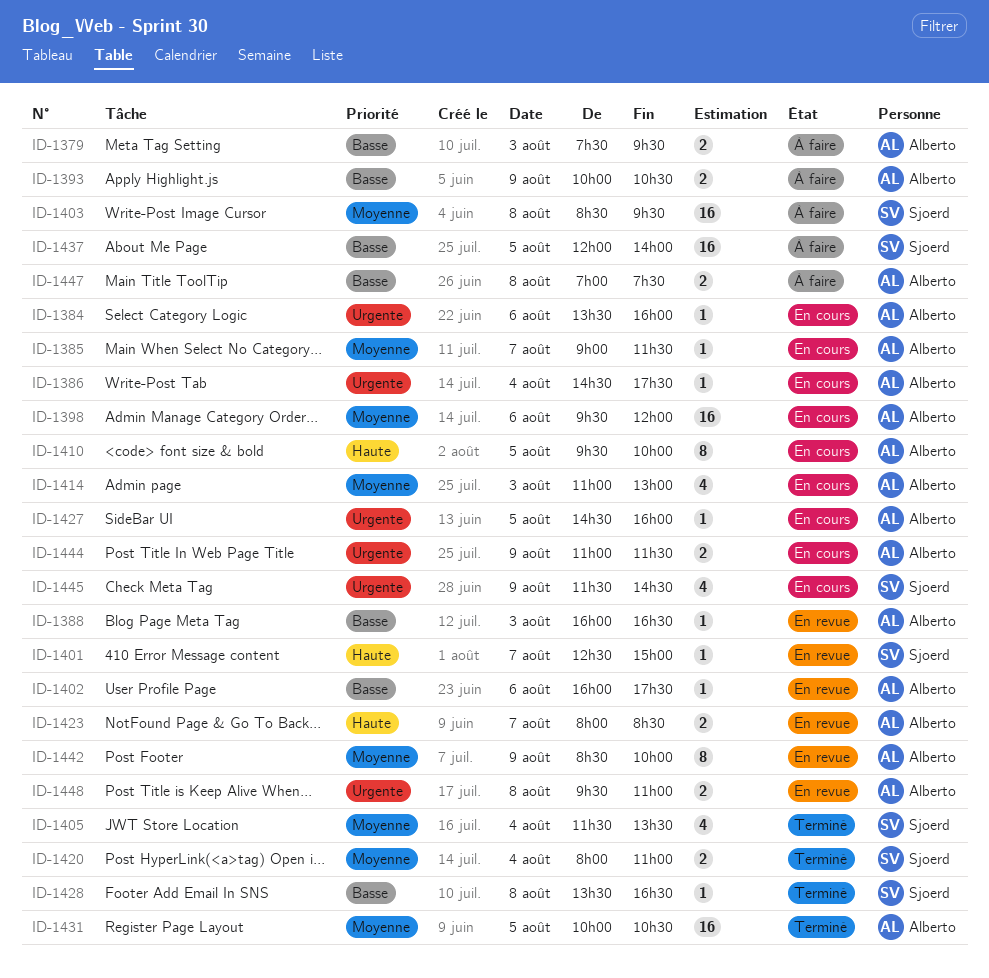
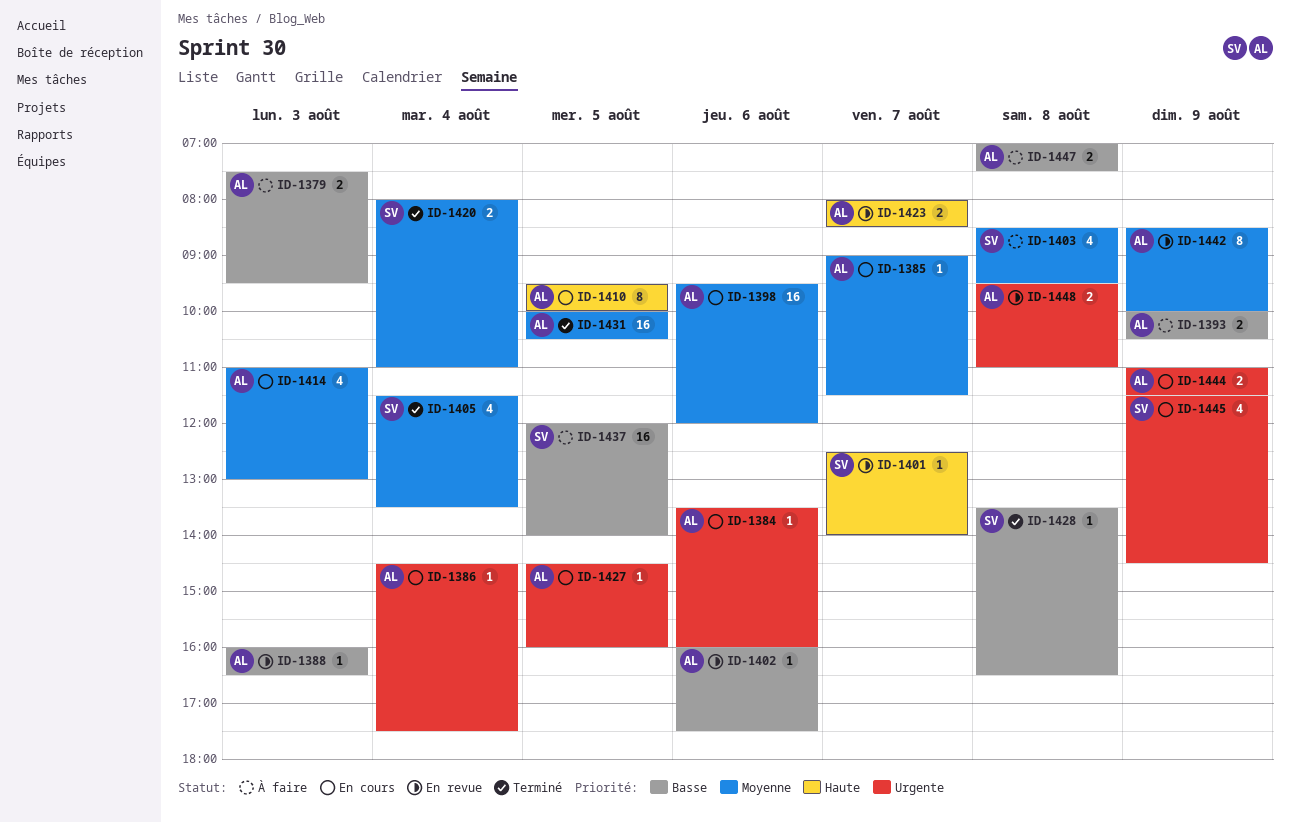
ID-1401, ends: 15:00 -> 14:00
ID-1403, estimate: 16 -> 4

